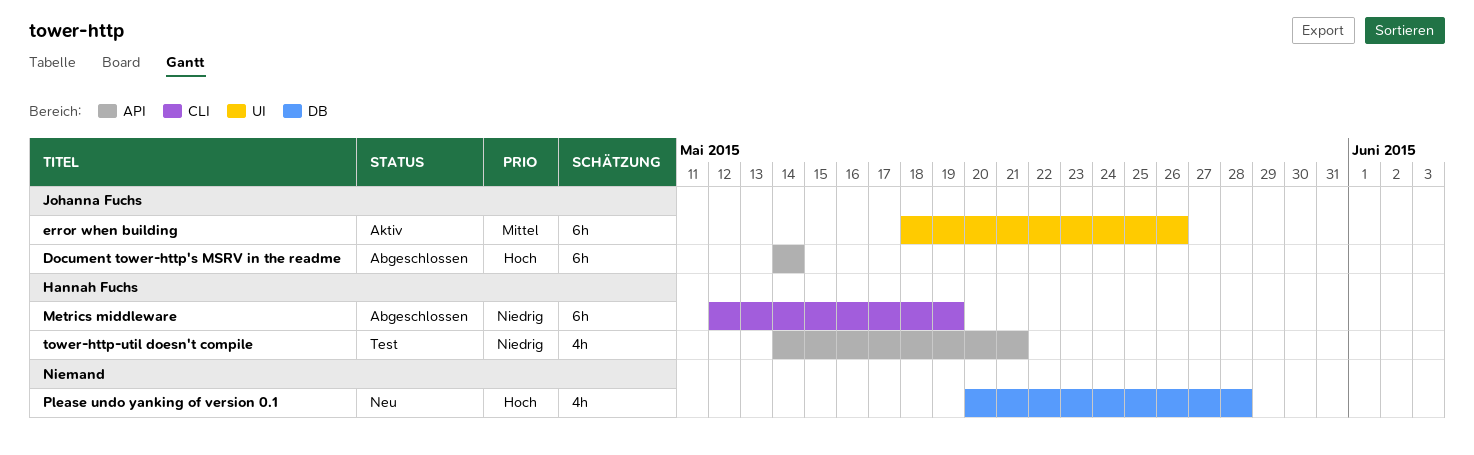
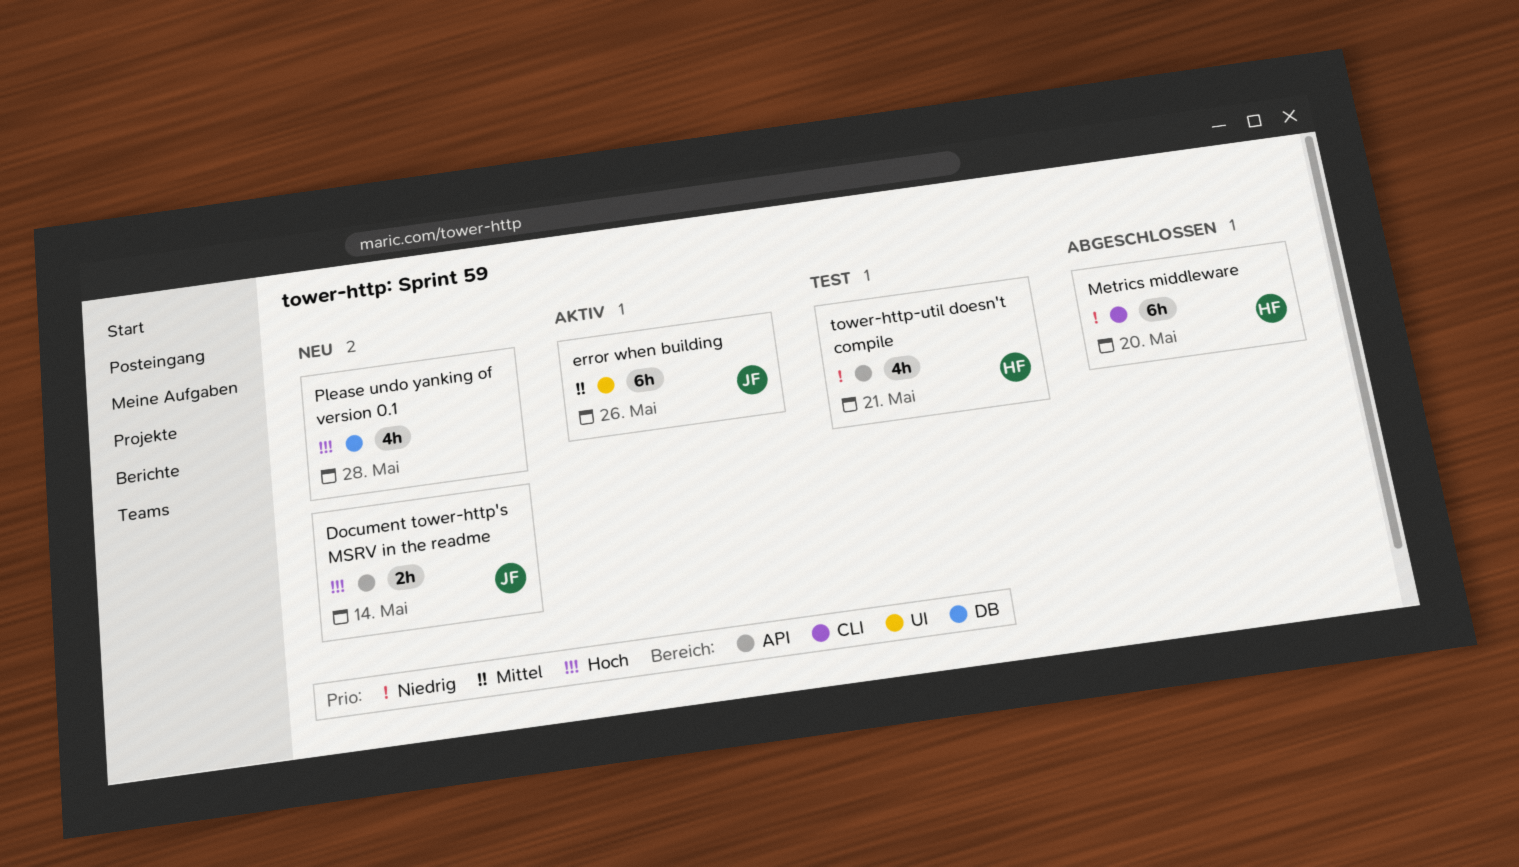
Document tower-http's MSRV in the readme, status: Abgeschlossen -> Neu
Document tower-http's MSRV in the readme, estimate: 6h -> 2h
Metrics middleware, due: May 19 -> May 20

